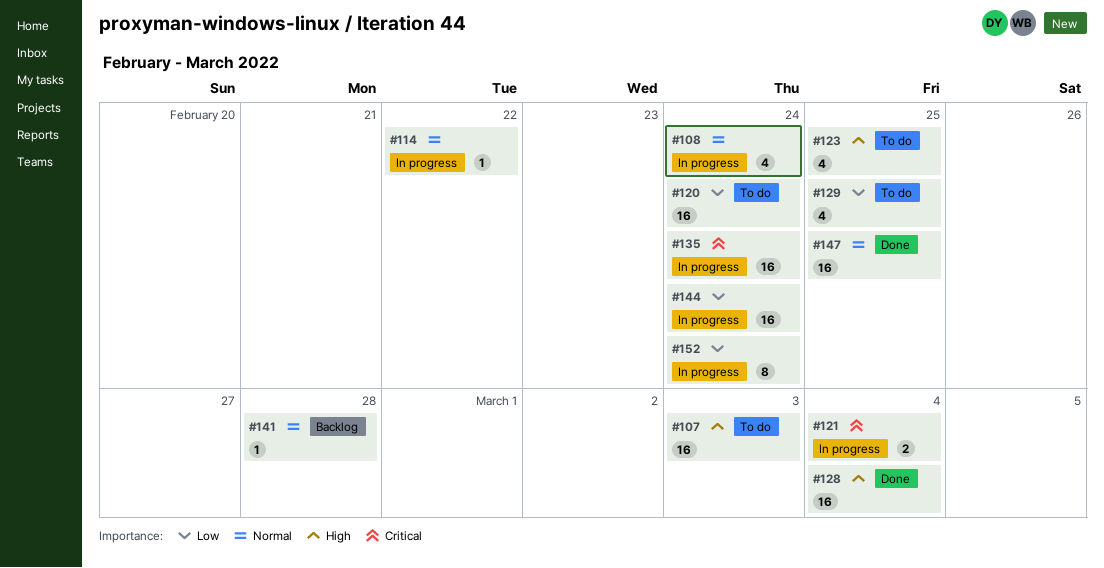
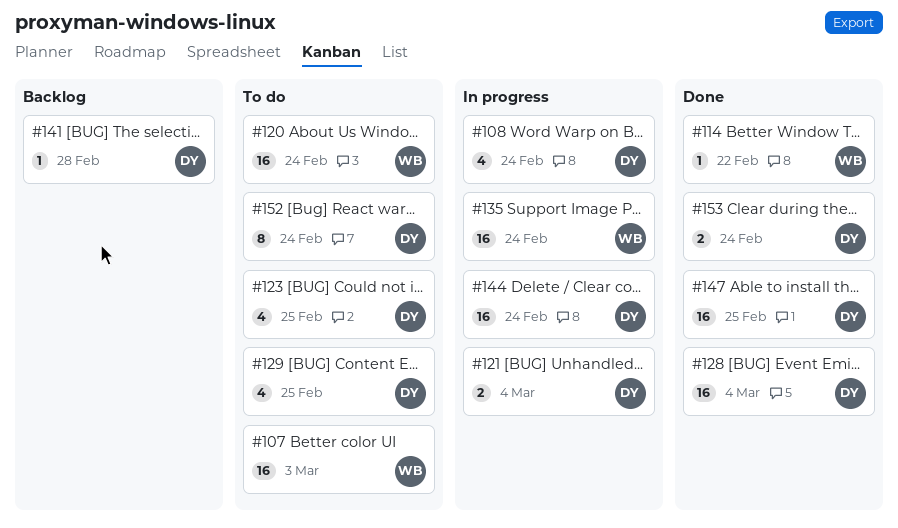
#114, status: In progress -> Done
#152, status: In progress -> To do
#153: none -> present

